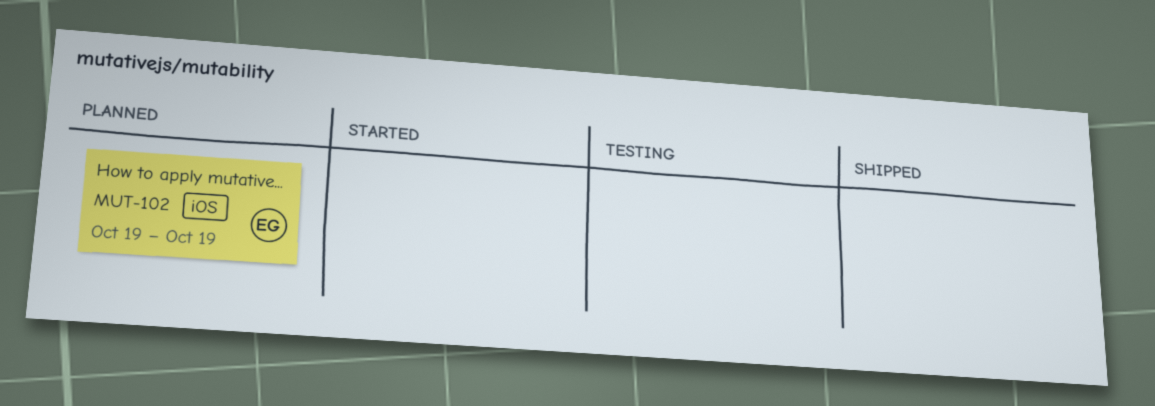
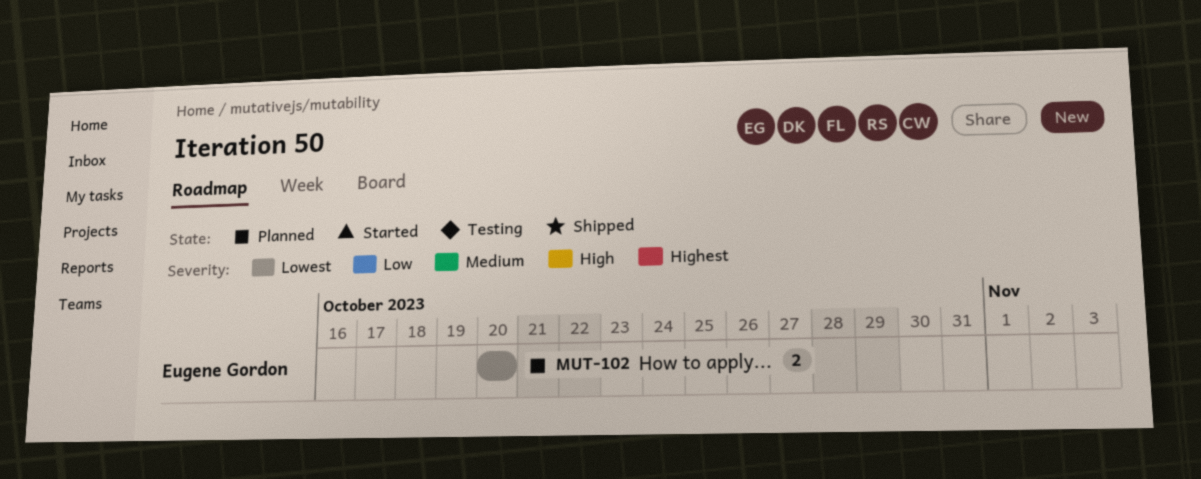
MUT-102, start: Oct 19 -> Oct 20
MUT-102, due: Oct 19 -> Oct 20

